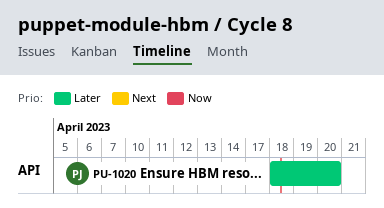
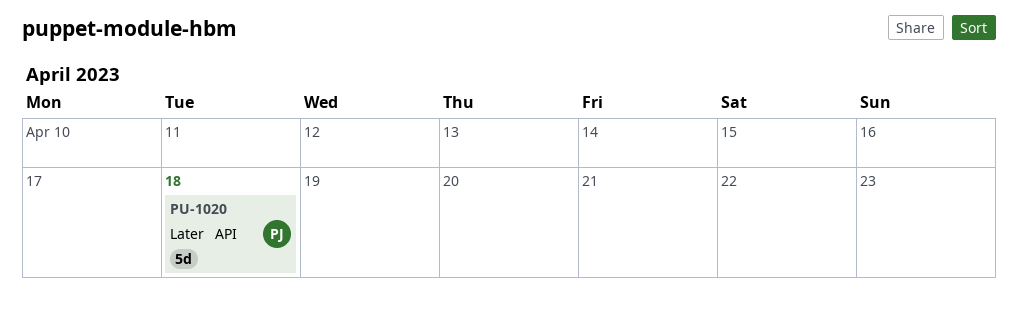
PU-1020, due: Apr 20 -> Apr 18

